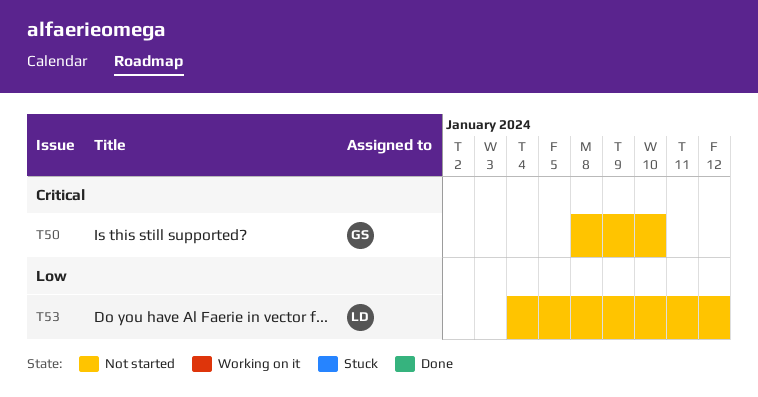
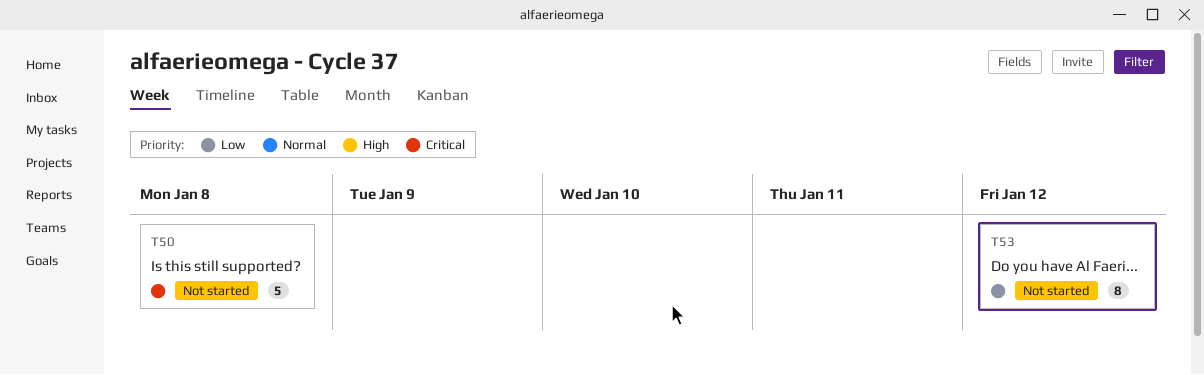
T50, due: Jan 10 -> Jan 8

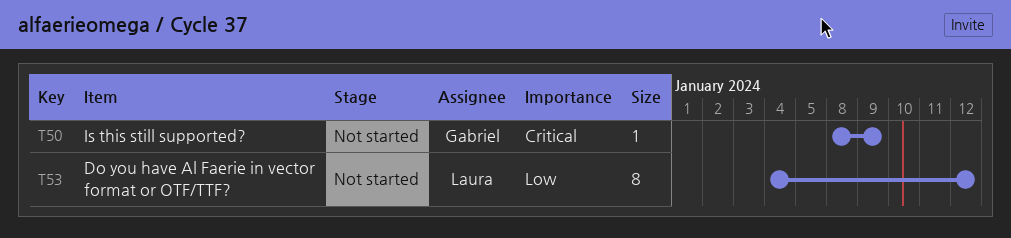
T50, estimate: 5 -> 1
T50, due: Jan 8 -> Jan 9

